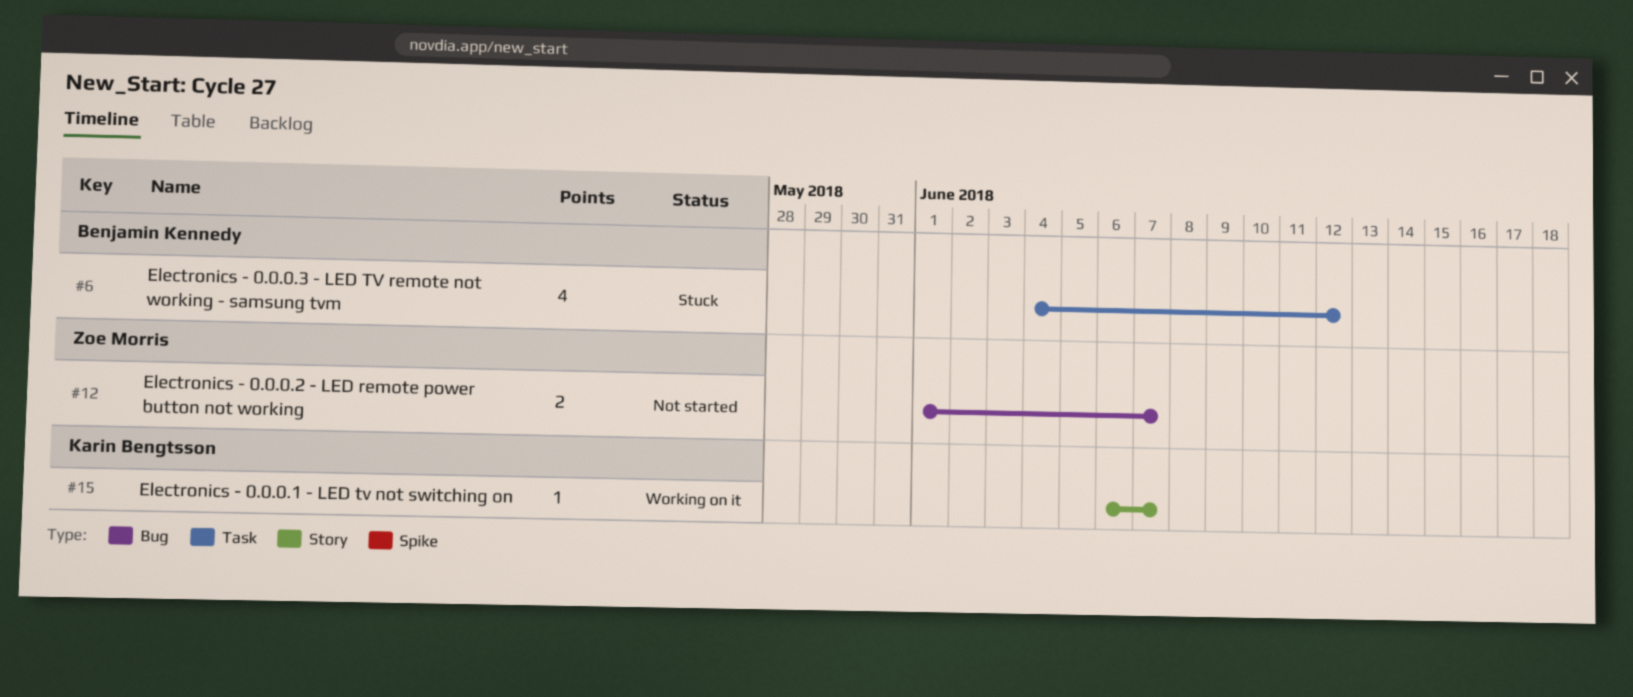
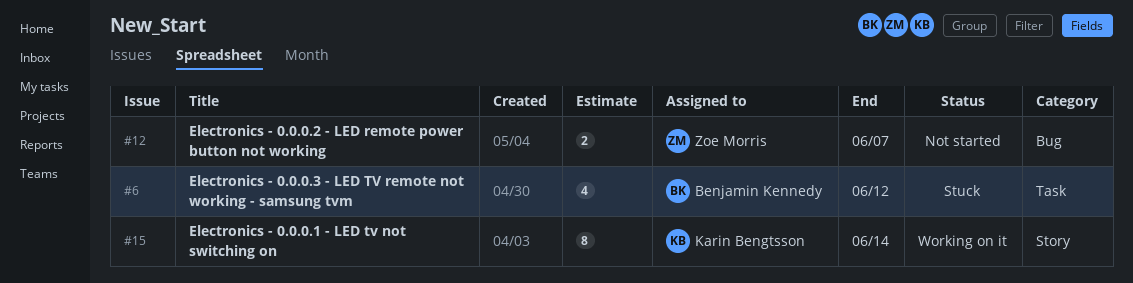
#15, estimate: 1 -> 8
#15, due: Jun 7 -> Jun 14

